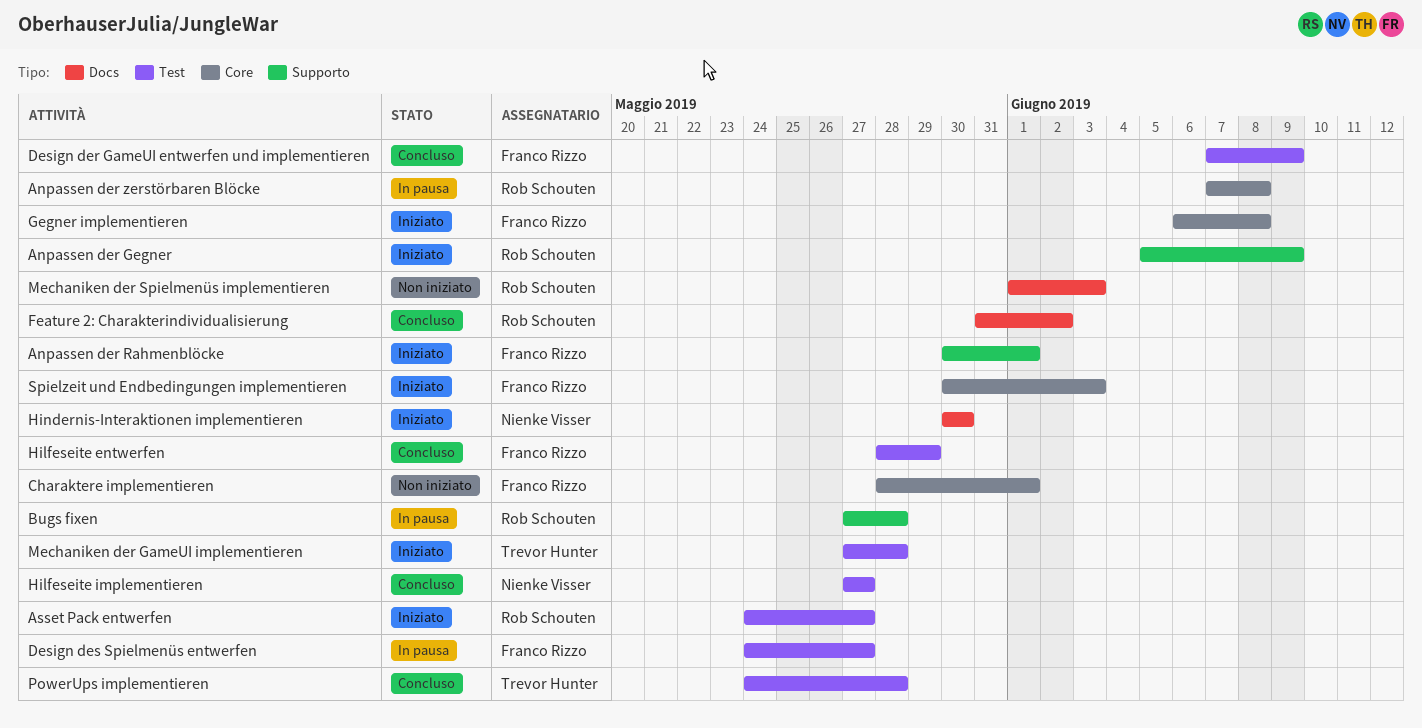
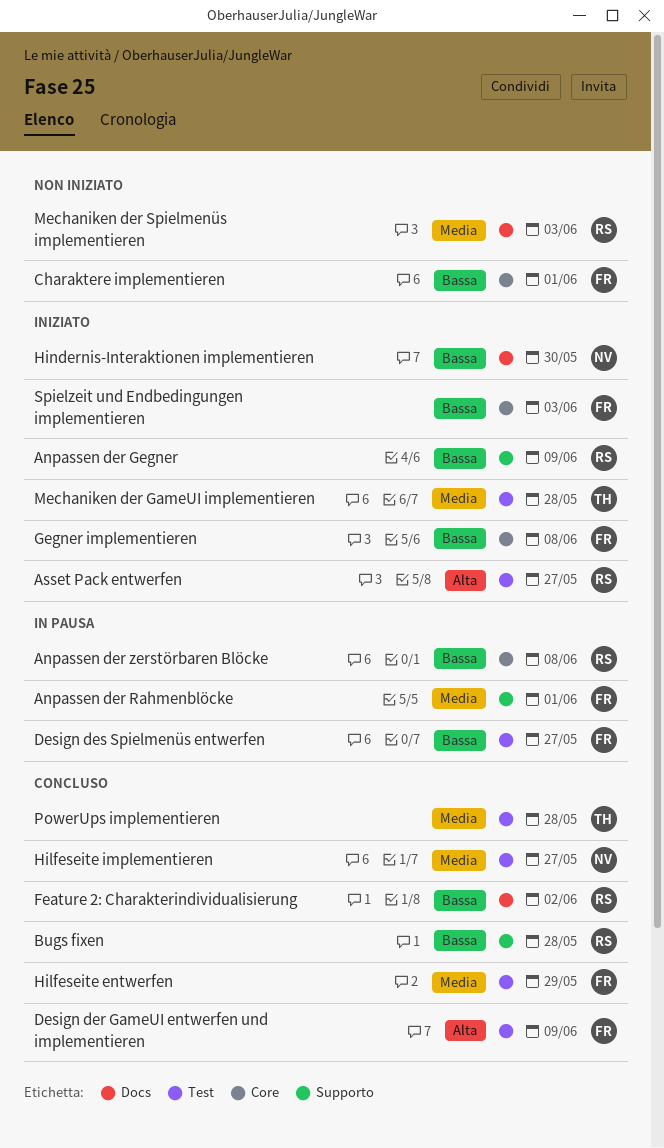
Anpassen der Rahmenblöcke, status: Iniziato -> In pausa
Bugs fixen, status: In pausa -> Concluso

